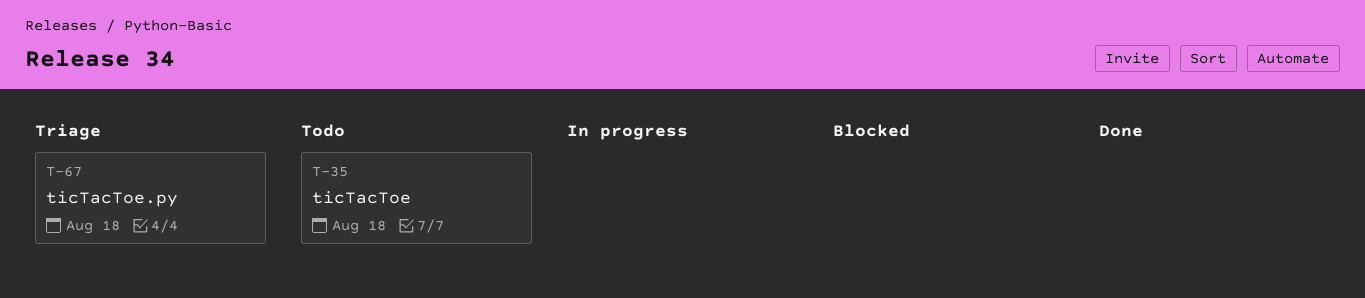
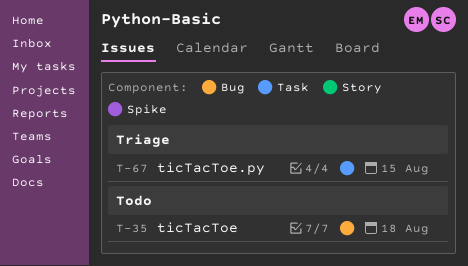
T-67, due: Aug 18 -> Aug 15

